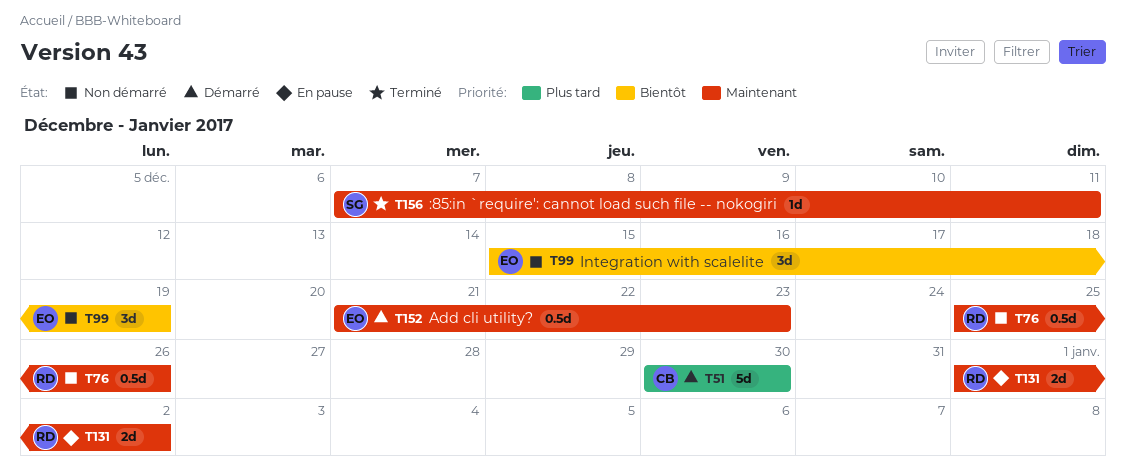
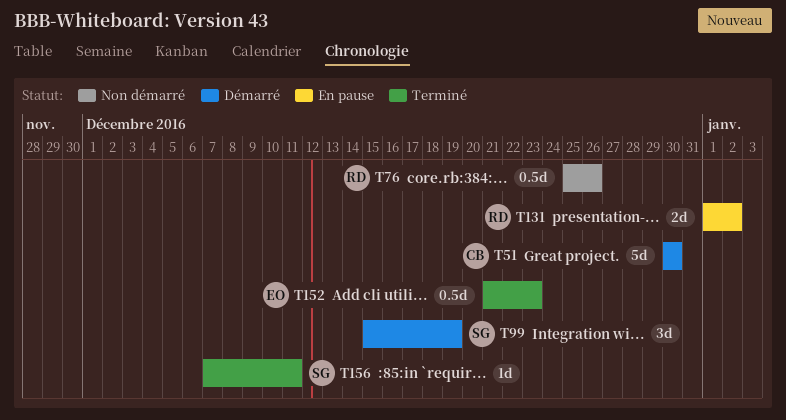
T99, status: Non démarré -> Démarré
T99, owner: EO -> SG
T152, status: Démarré -> Terminé

